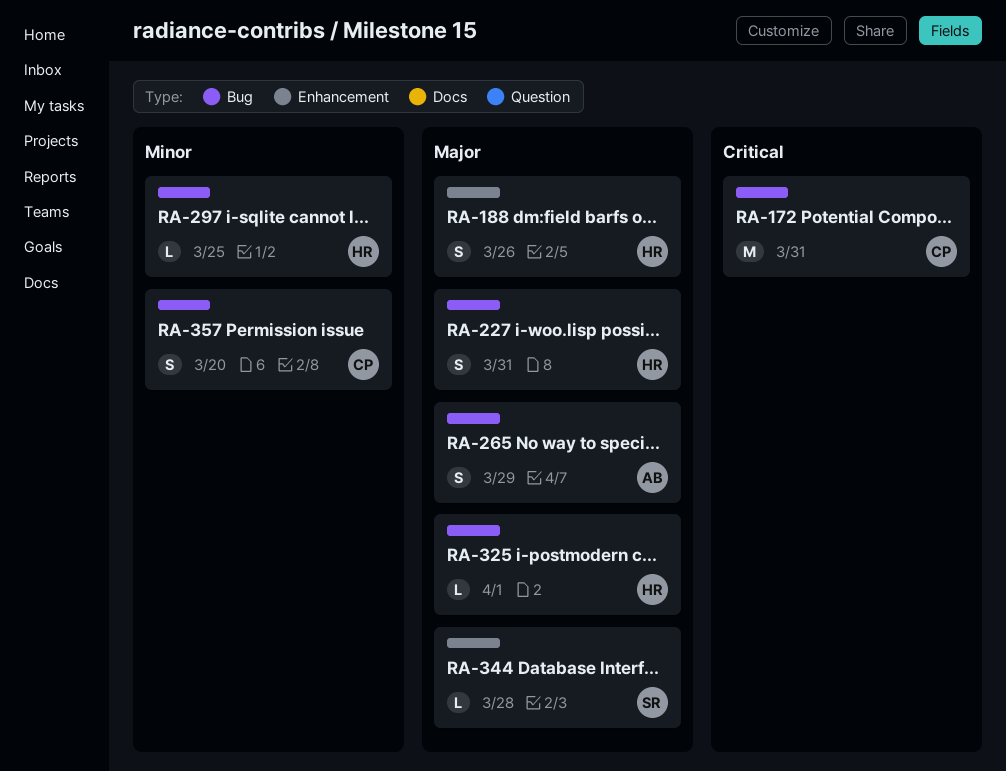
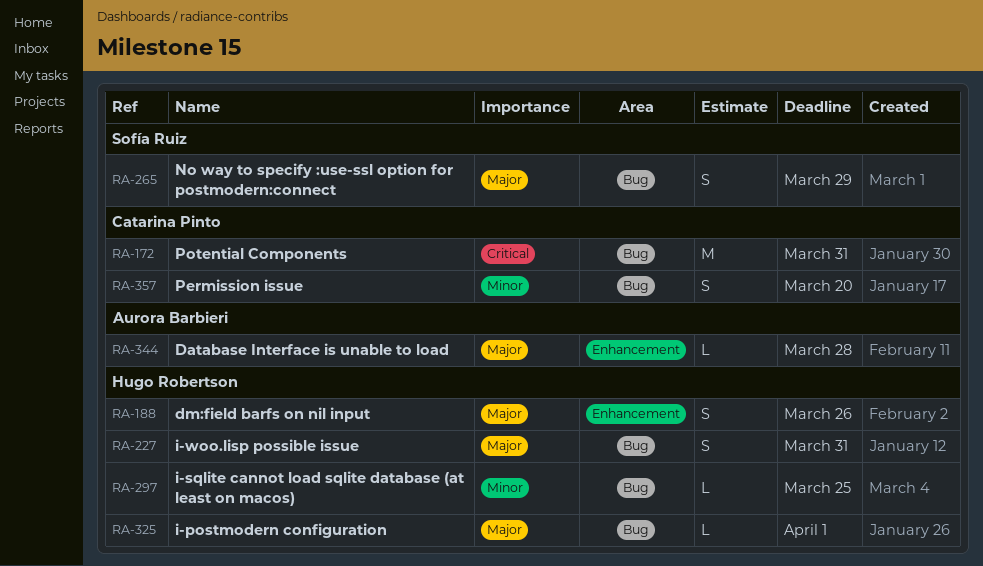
RA-265, owner: Aurora Barbieri -> Sofía Ruiz
RA-344, owner: Sofía Ruiz -> Aurora Barbieri

